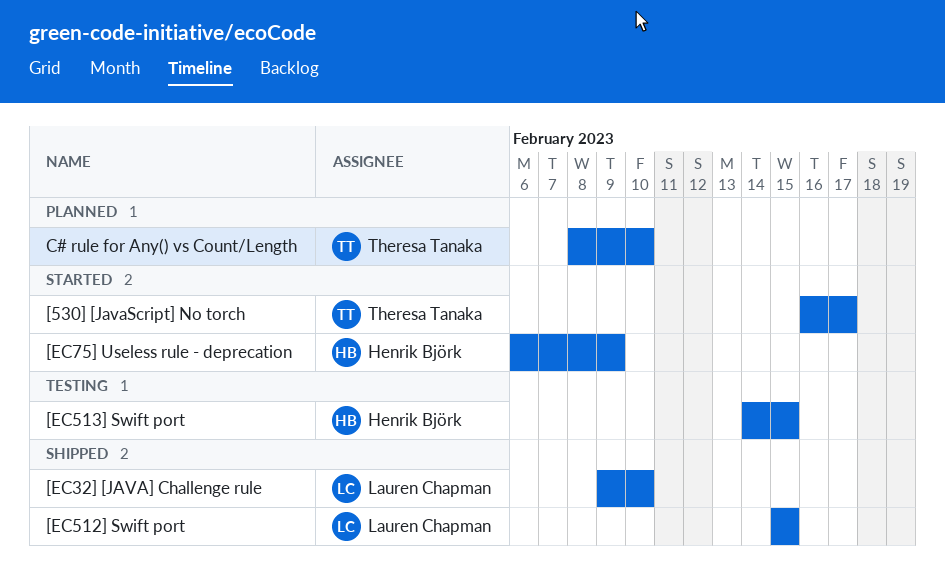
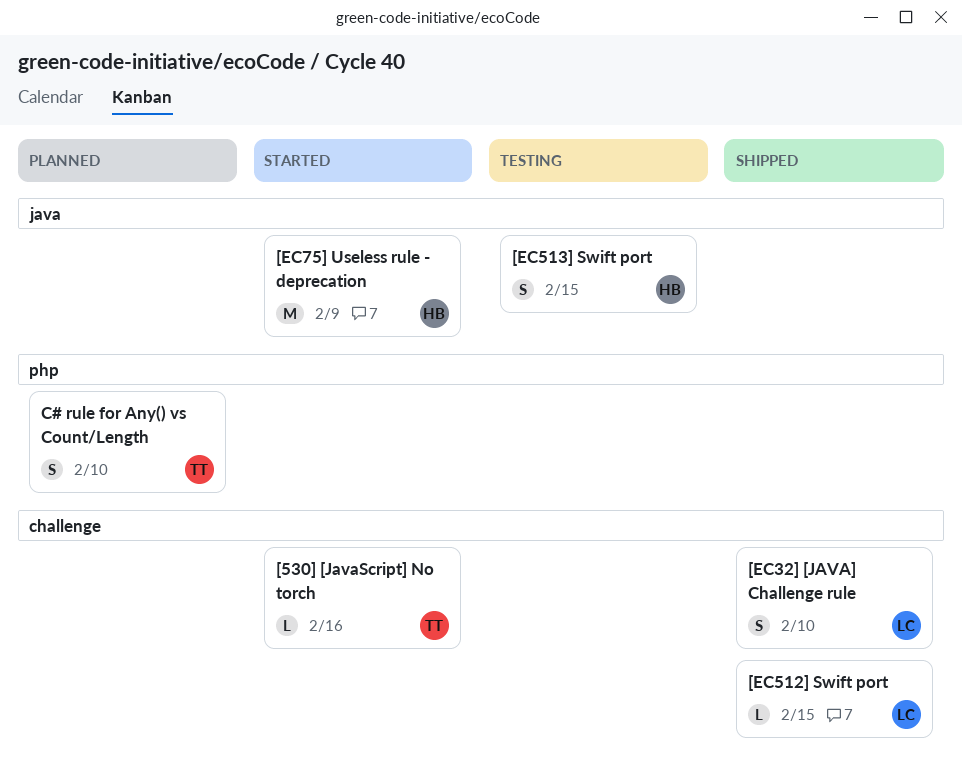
[530] [JavaScript] No torch, due: Feb 17 -> Feb 16

